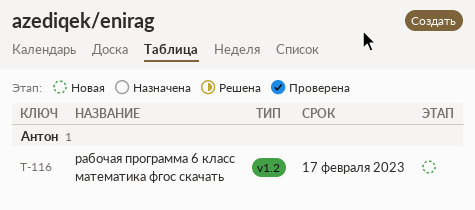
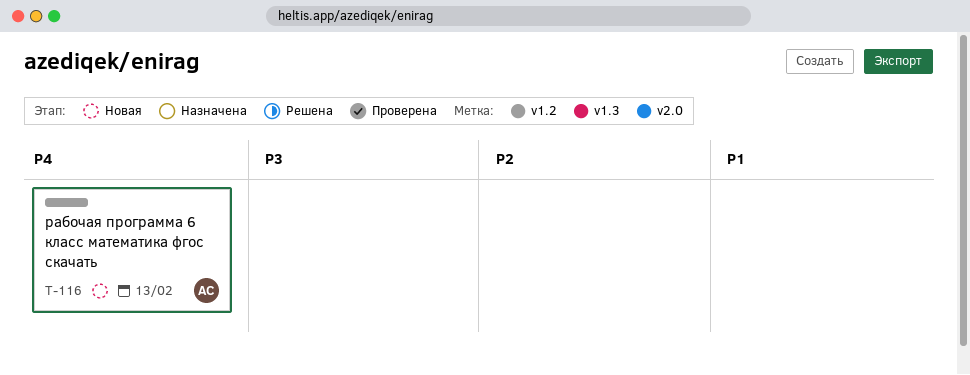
T-116, due: Feb 17 -> Feb 13

